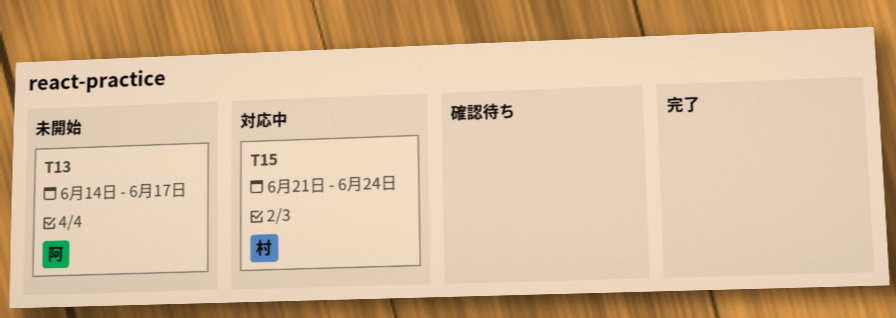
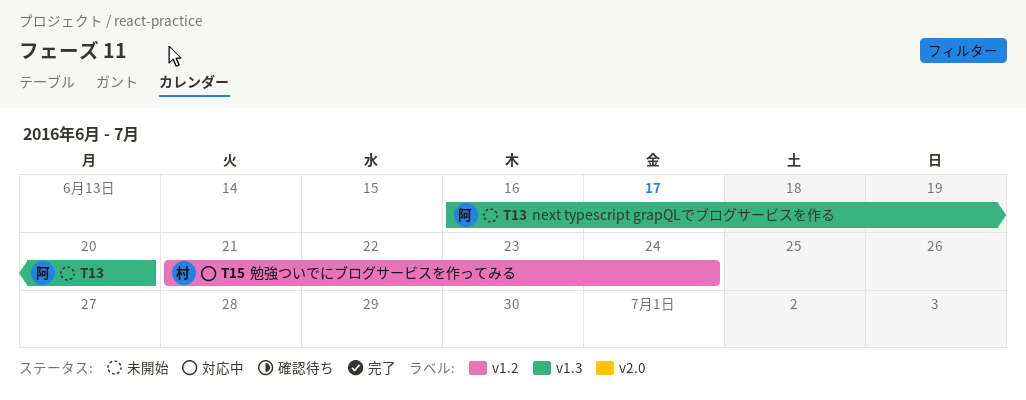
T13, start: Jun 14 -> Jun 16
T13, due: Jun 17 -> Jun 20

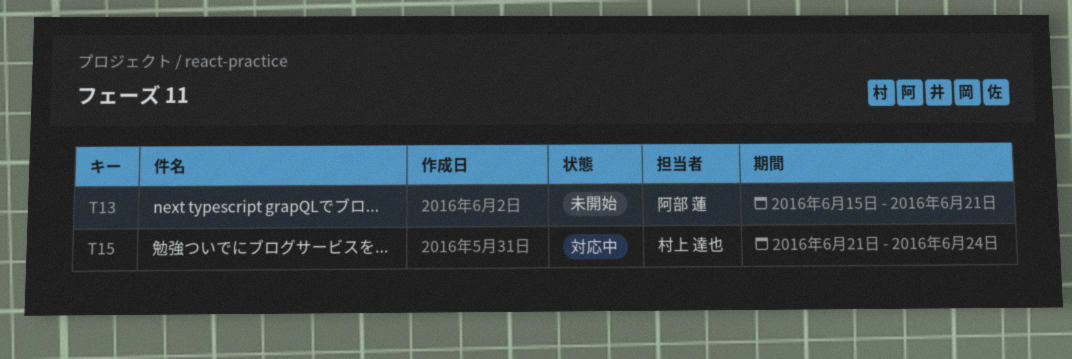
T13, start: Jun 16 -> Jun 15
T13, due: Jun 20 -> Jun 21

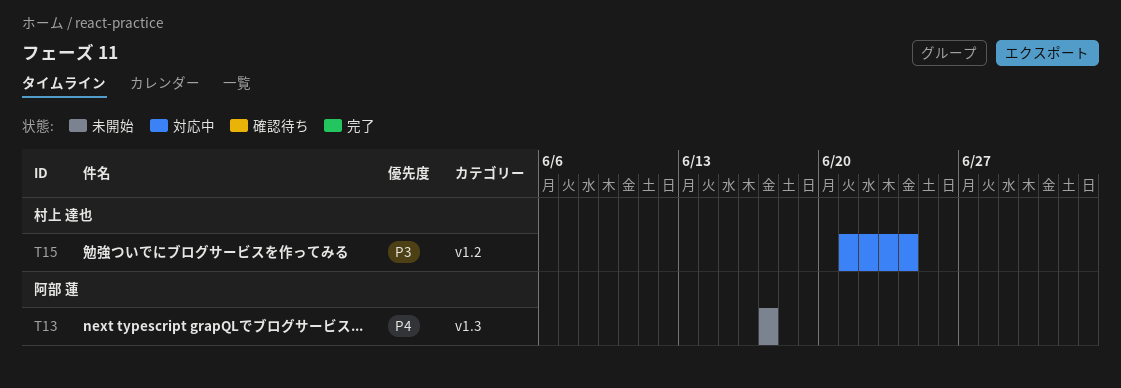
T13, start: Jun 15 -> Jun 17
T13, due: Jun 21 -> Jun 17

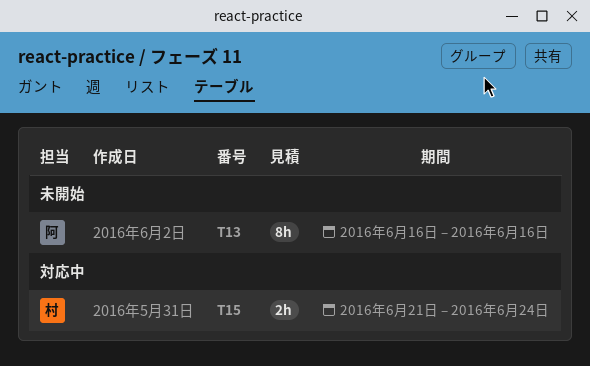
T13, start: Jun 17 -> Jun 16
T13, due: Jun 17 -> Jun 16

